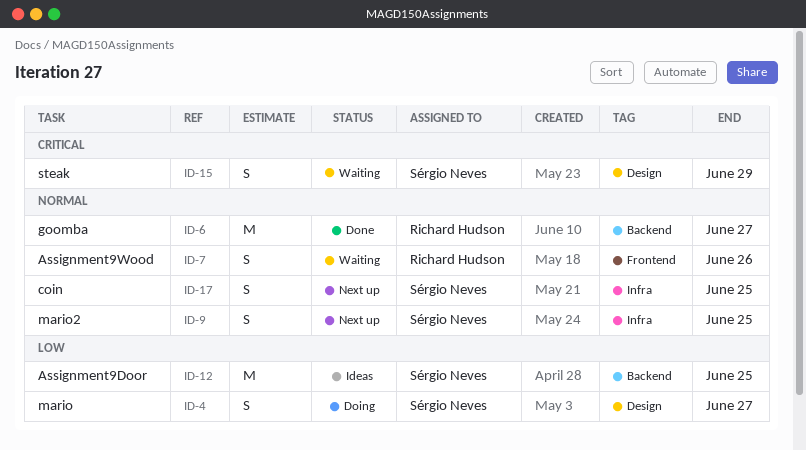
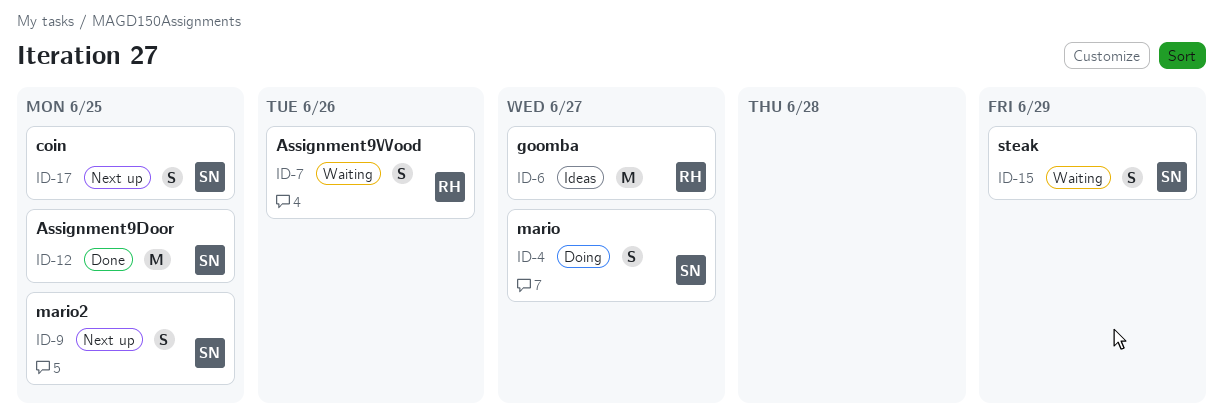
ID-6, status: Done -> Ideas
ID-12, status: Ideas -> Done

